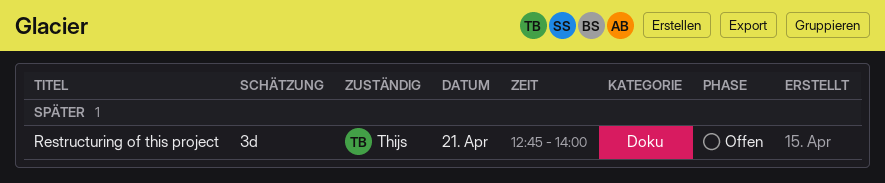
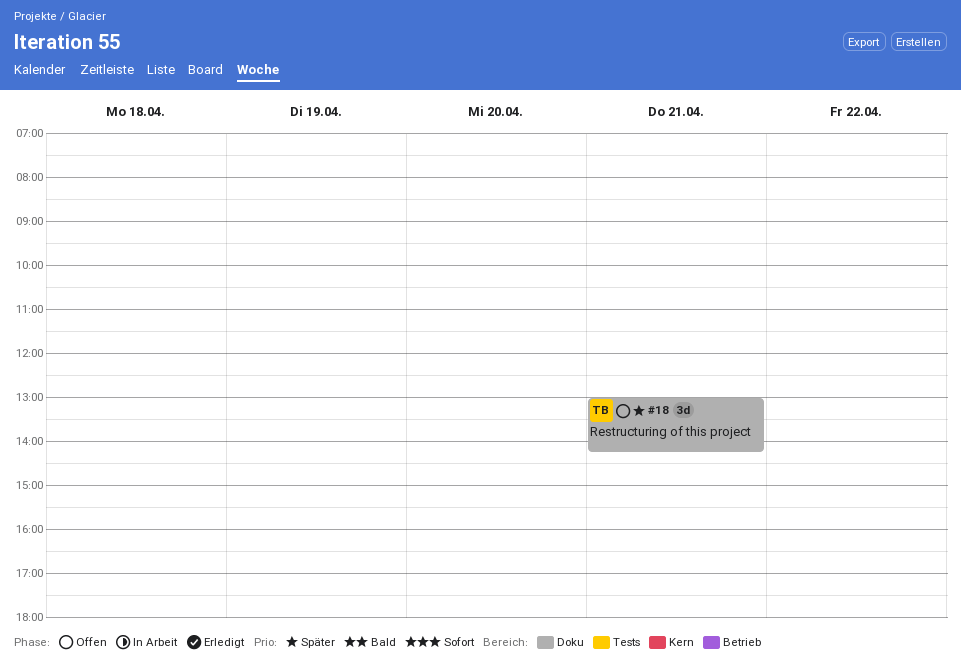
Restructuring of this project, begins: 12:45 -> 13:00
Restructuring of this project, ends: 14:00 -> 14:15

